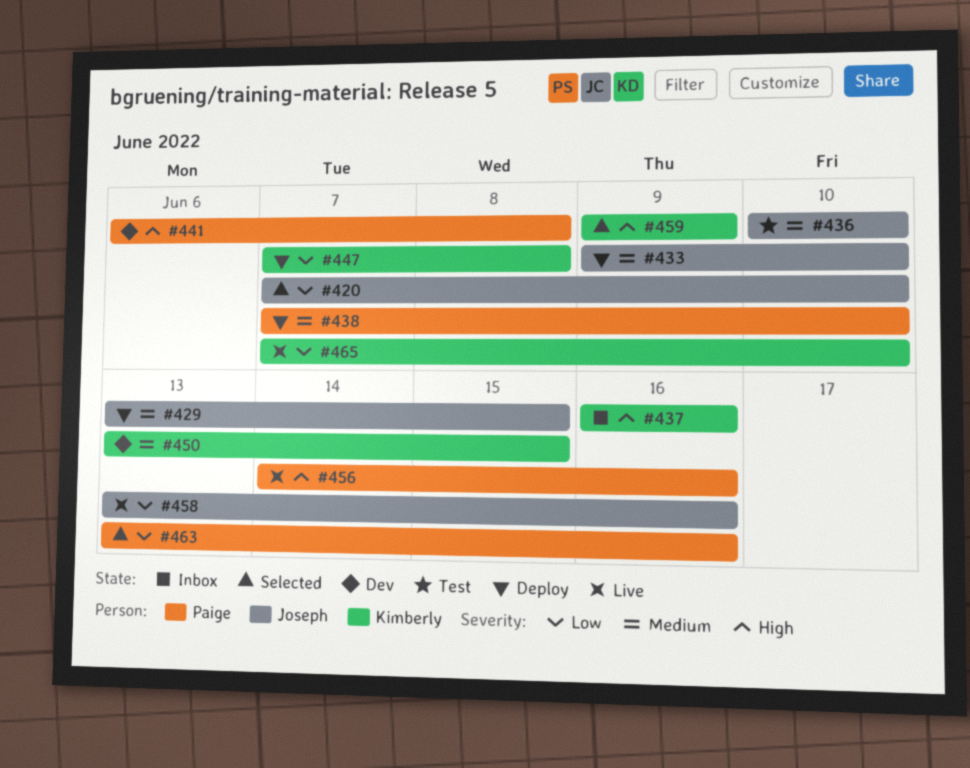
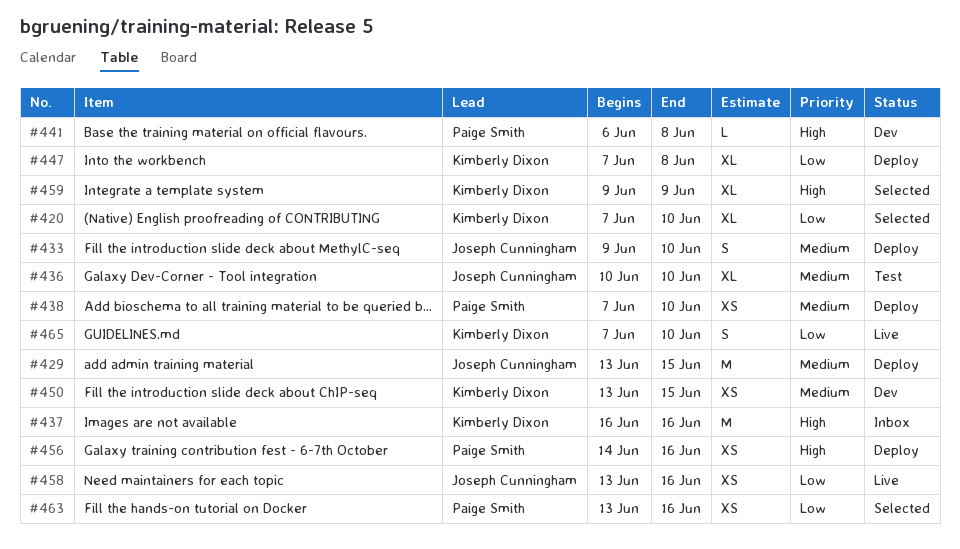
#420, owner: Joseph Cunningham -> Kimberly Dixon
#456, status: Live -> Deploy

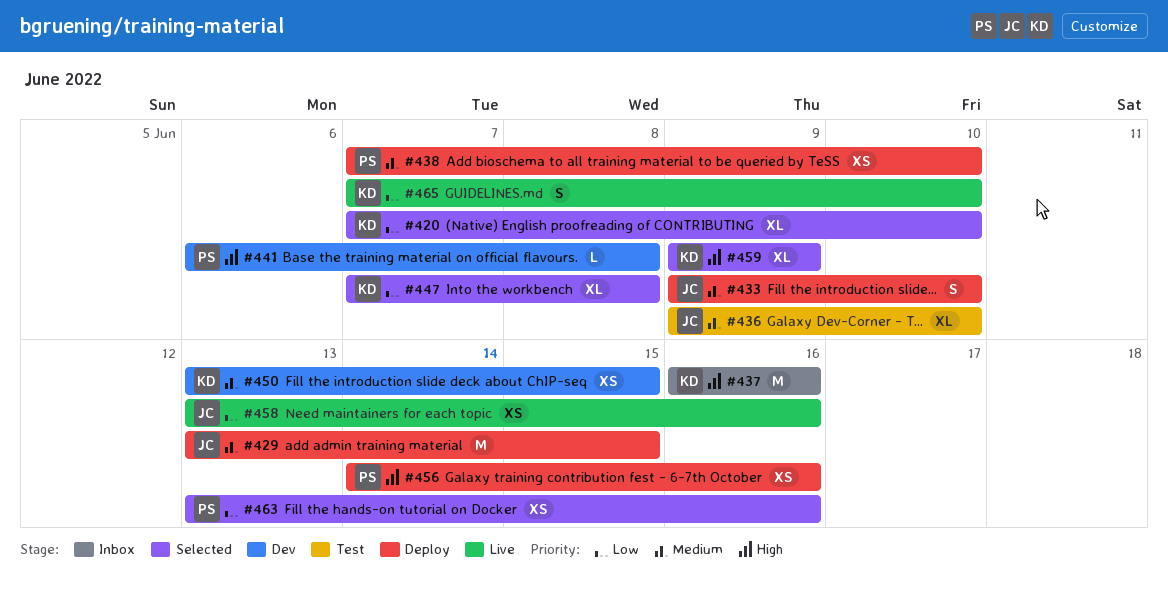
#436, start: Jun 10 -> Jun 9
#447, status: Deploy -> Selected

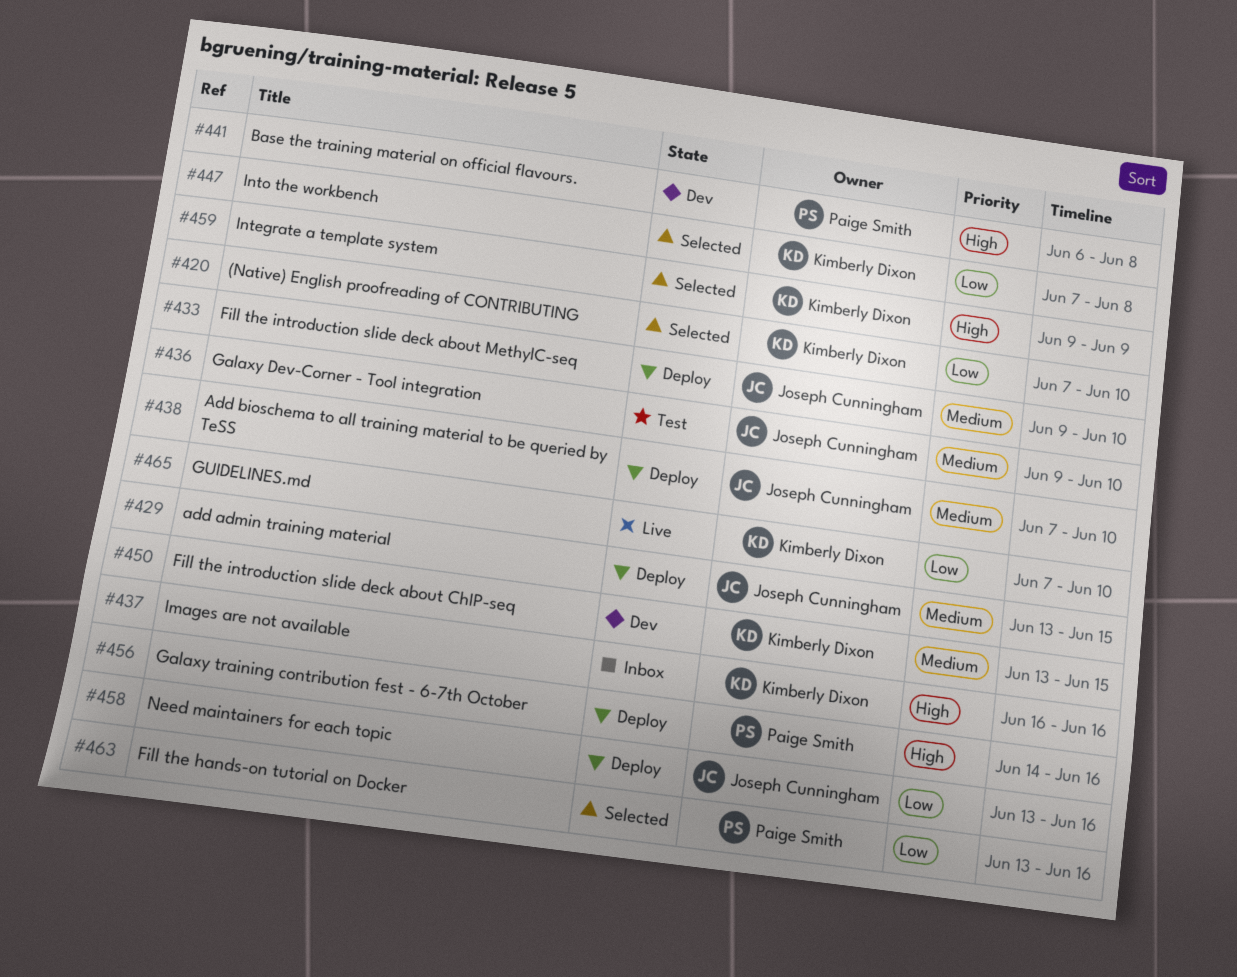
#438, owner: Paige Smith -> Joseph Cunningham
#458, status: Live -> Deploy

